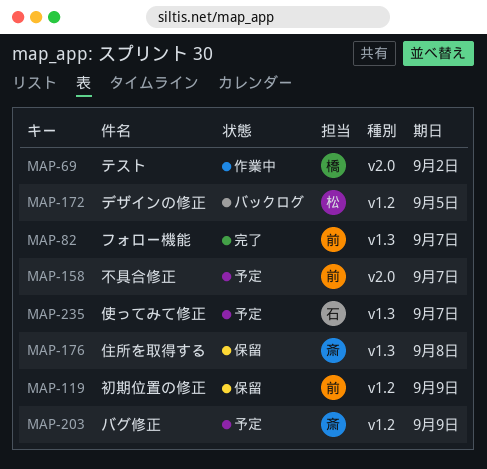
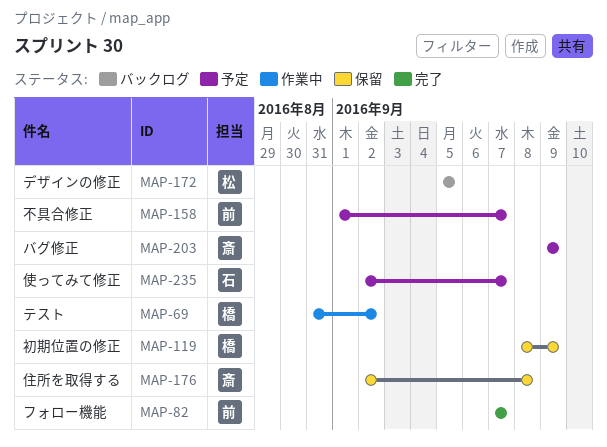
MAP-119, owner: 前 -> 橋

